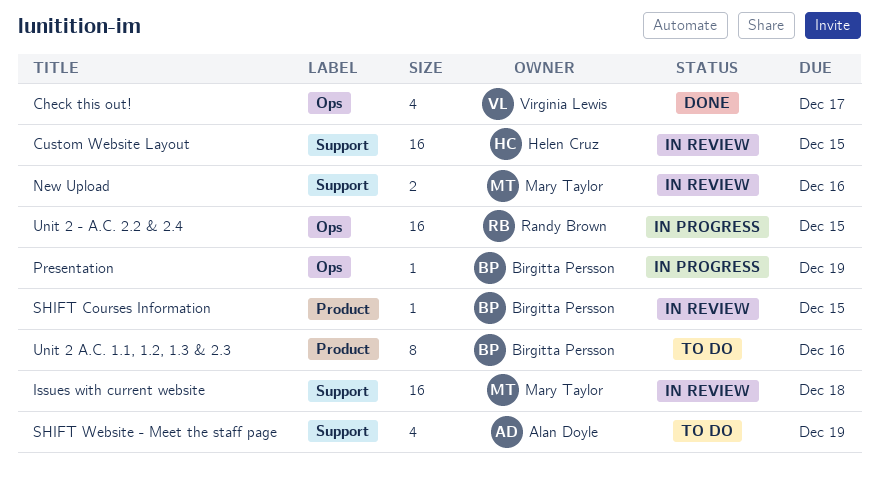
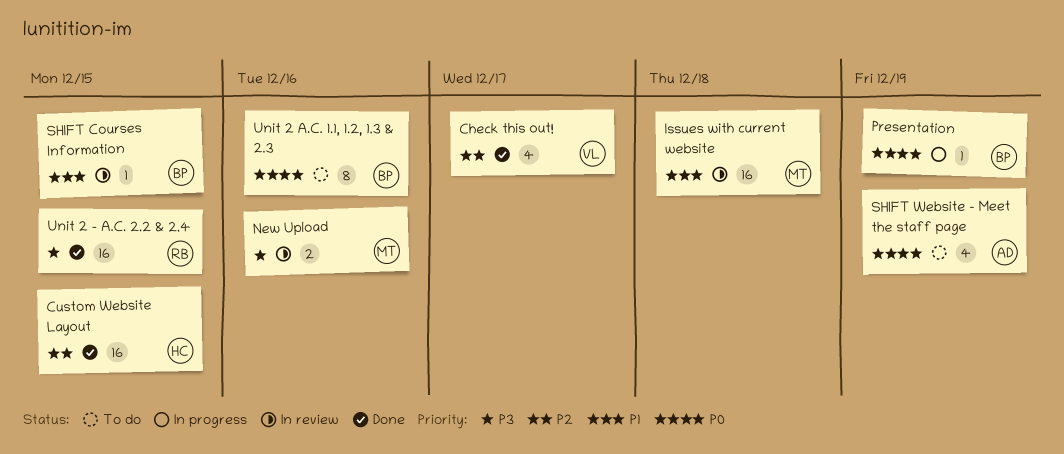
Custom Website Layout, status: In review -> Done
Unit 2 - A.C. 2.2 & 2.4, status: In progress -> Done

